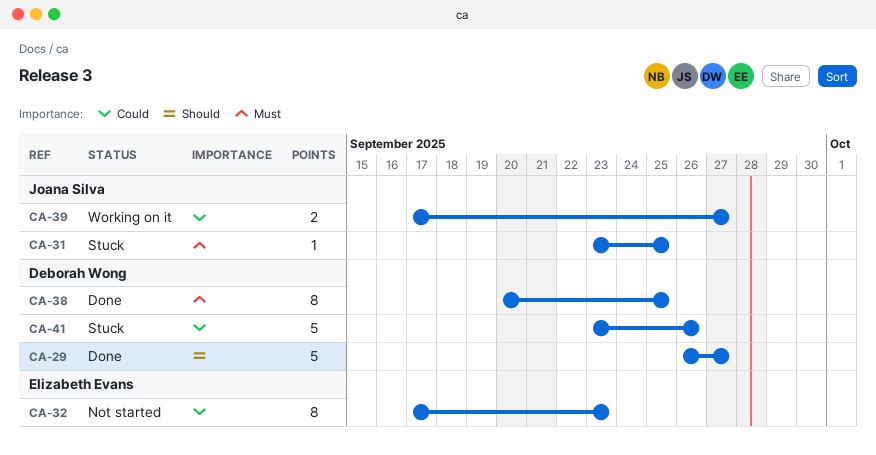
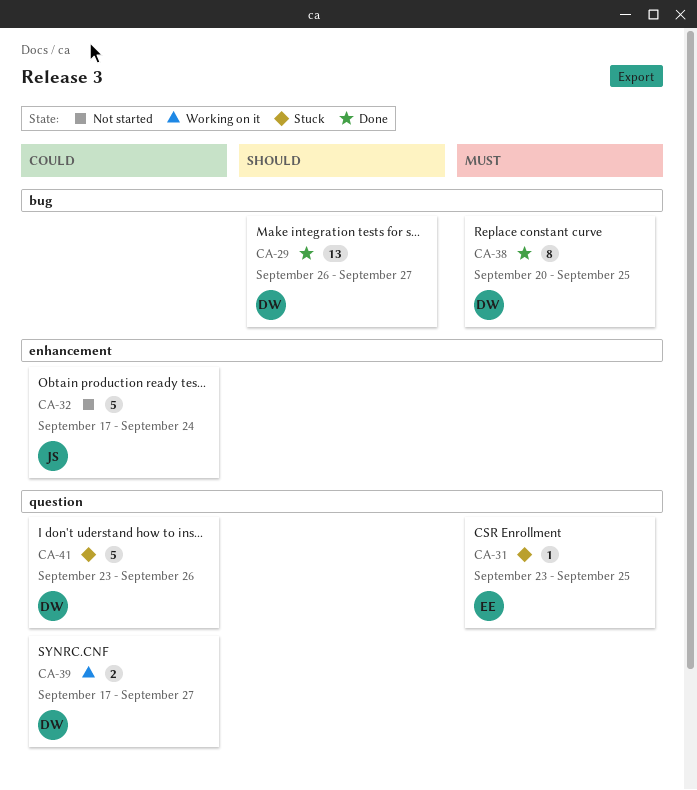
CA-29, estimate: 5 -> 13
CA-31, owner: Joana Silva -> Elizabeth Evans
CA-32, owner: Elizabeth Evans -> Joana Silva
CA-32, estimate: 8 -> 5
CA-32, due: Sep 23 -> Sep 24
CA-39, owner: Joana Silva -> Deborah Wong

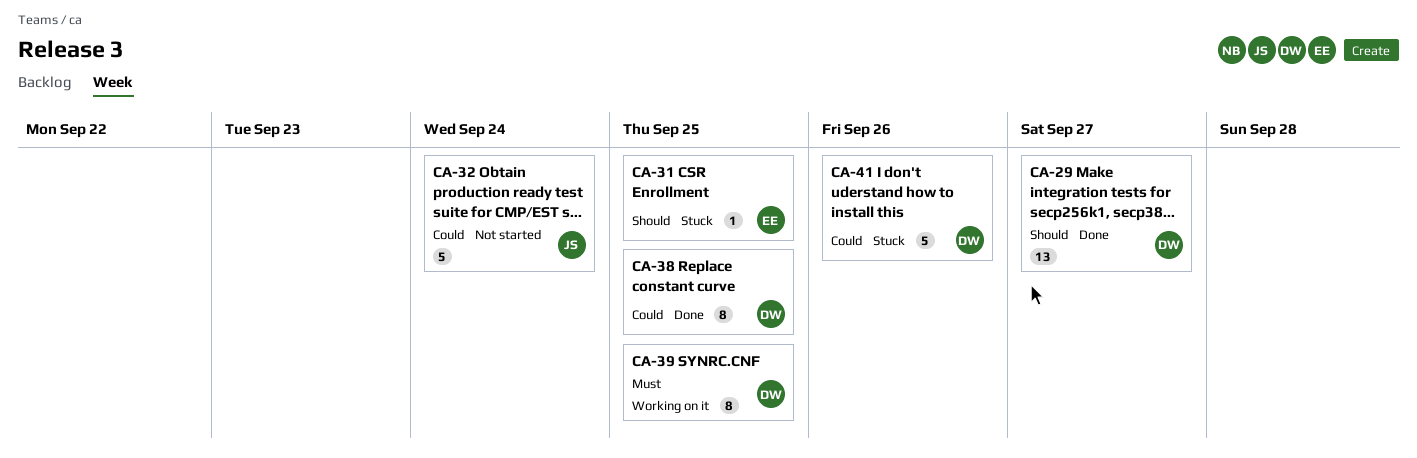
CA-31, priority: Must -> Should
CA-38, priority: Must -> Could
CA-39, priority: Could -> Must
CA-39, estimate: 2 -> 8
CA-39, due: Sep 27 -> Sep 25

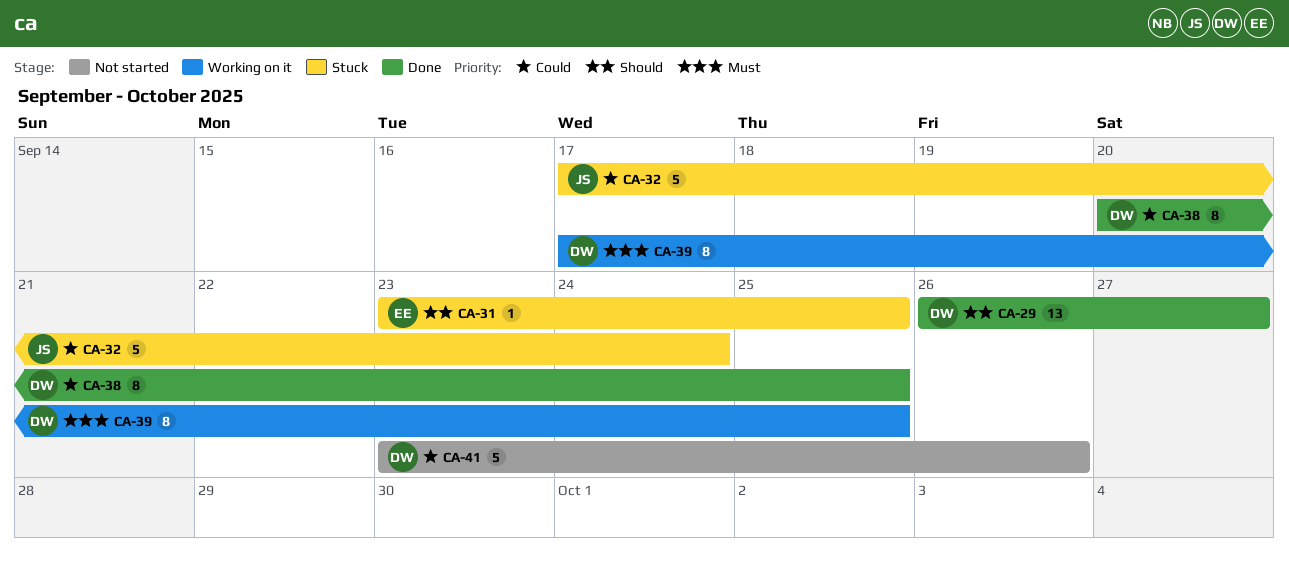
CA-32, status: Not started -> Stuck
CA-41, status: Stuck -> Not started

